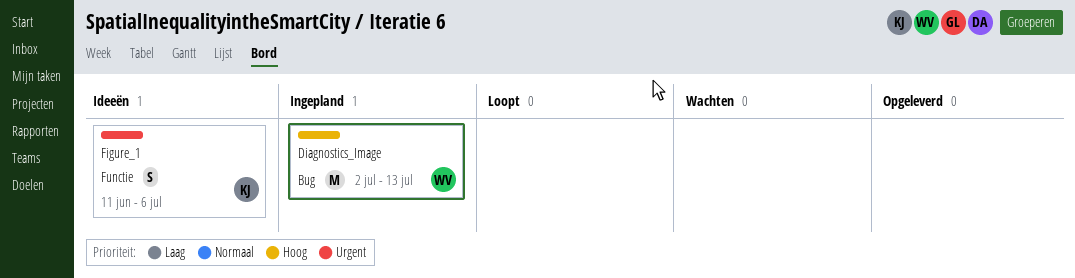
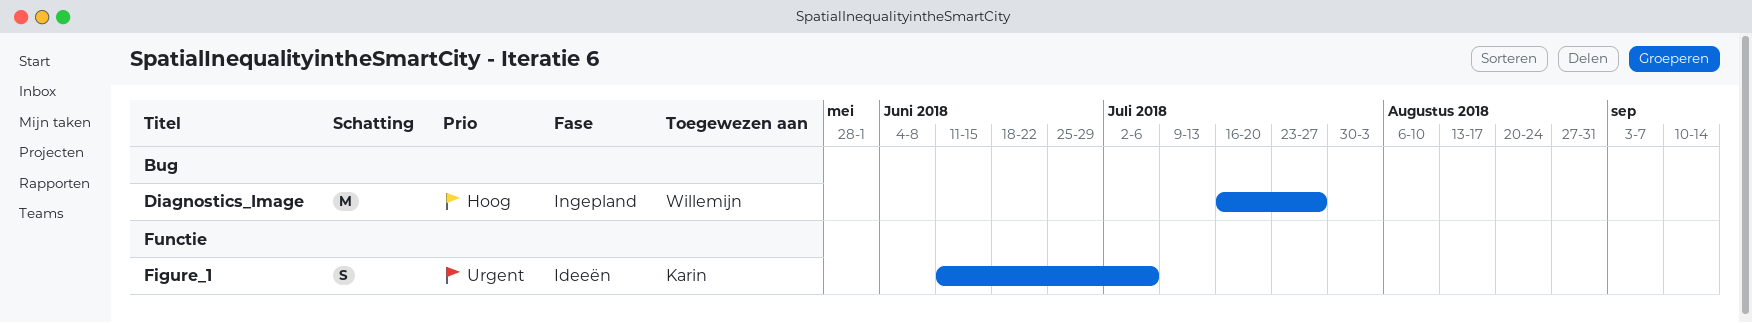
Diagnostics_Image, start: Jul 2 -> Jul 16
Diagnostics_Image, due: Jul 13 -> Jul 27

